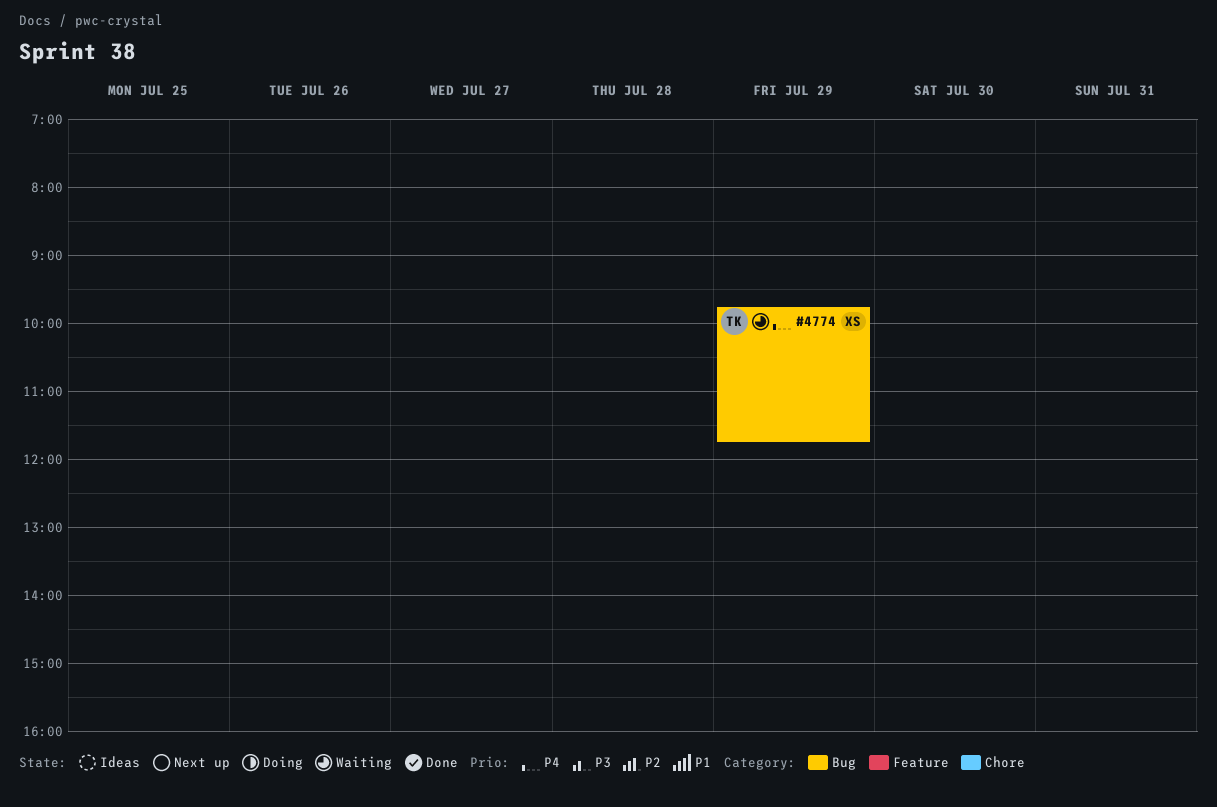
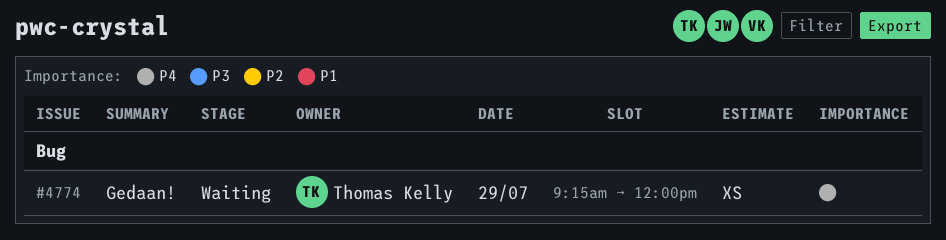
#4774, begins: 09:45 -> 09:15
#4774, ends: 11:45 -> 12:00

